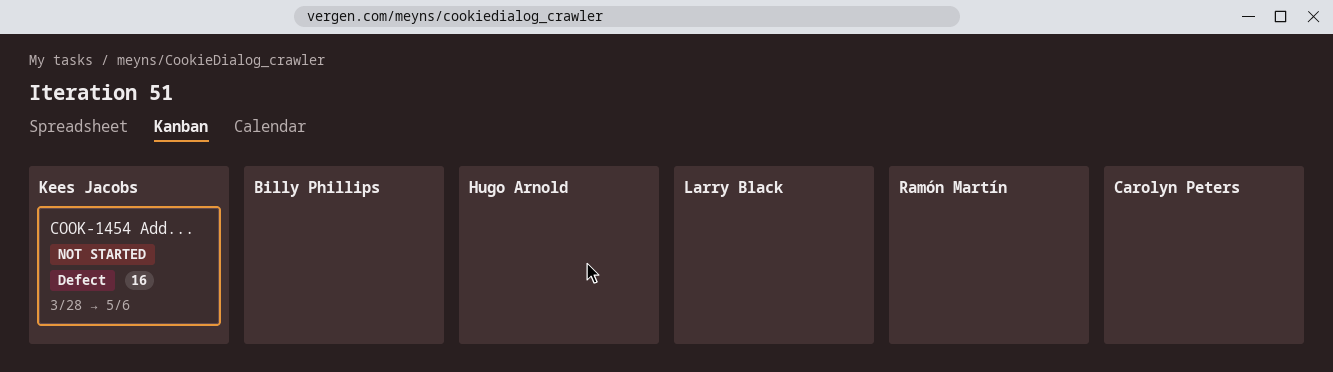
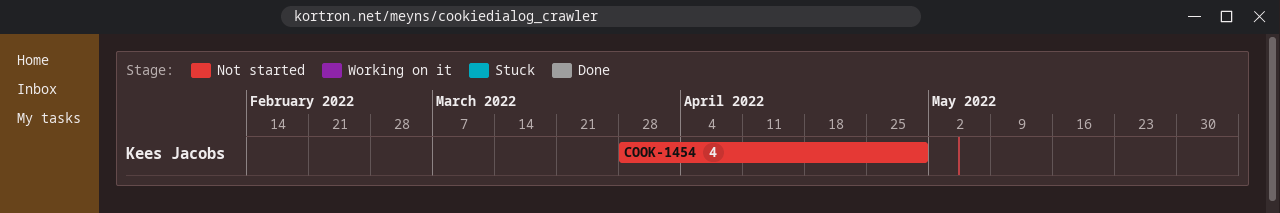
COOK-1454, estimate: 16 -> 4
COOK-1454, due: May 6 -> Apr 29

